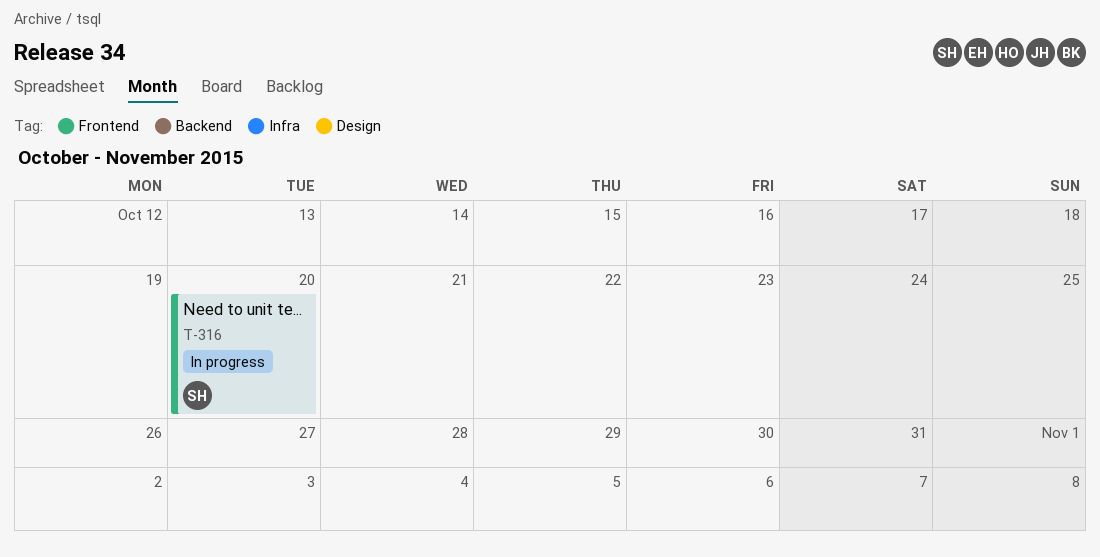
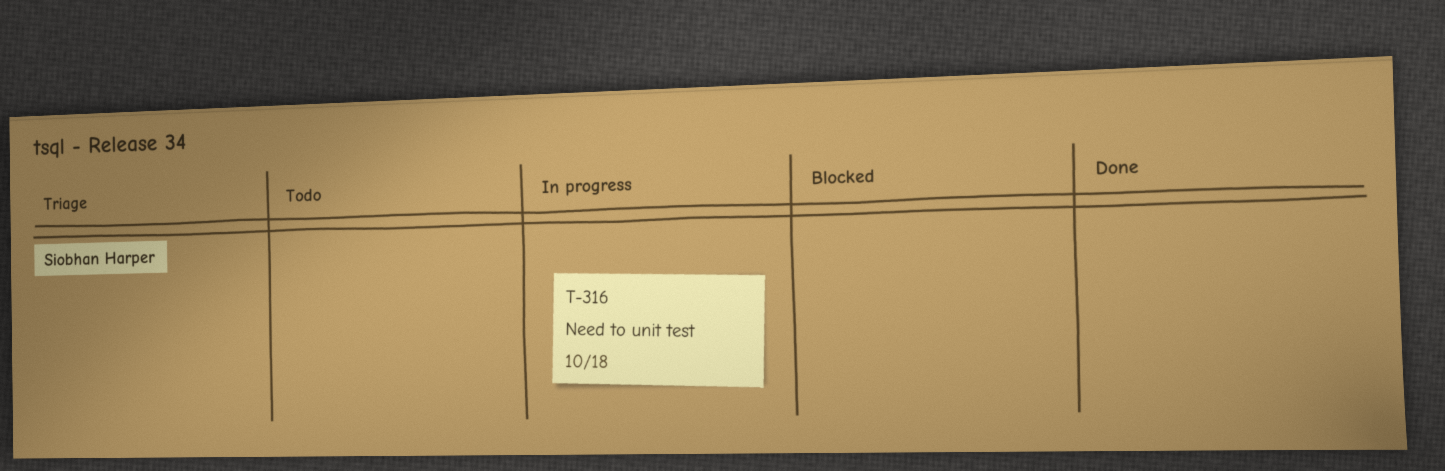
T-316, due: Oct 20 -> Oct 18

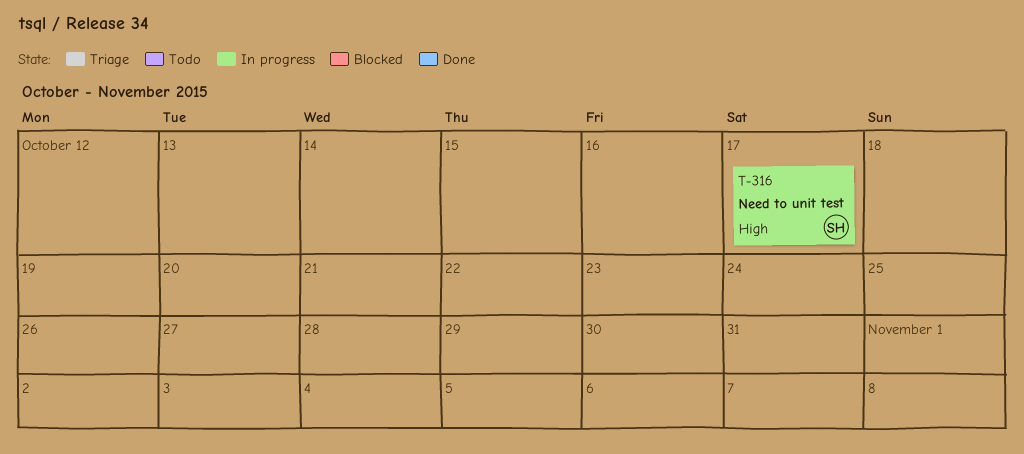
T-316, due: Oct 18 -> Oct 17

